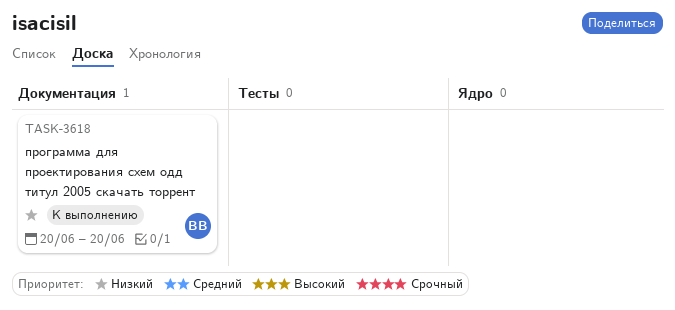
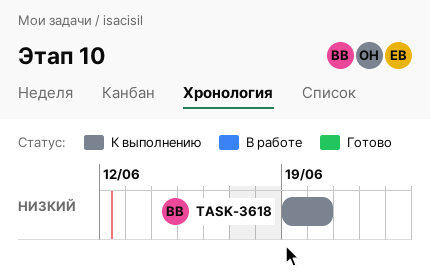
TASK-3618, start: Jun 20 -> Jun 19

